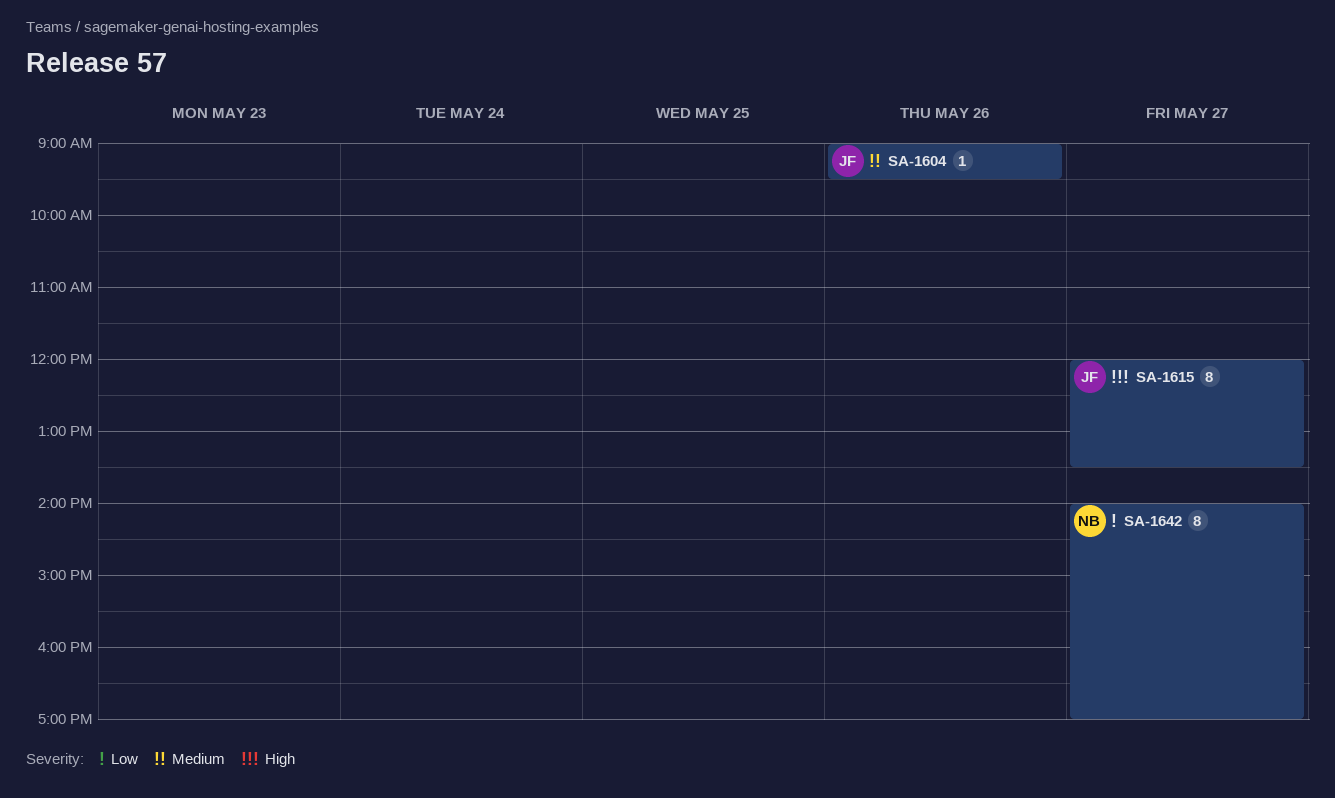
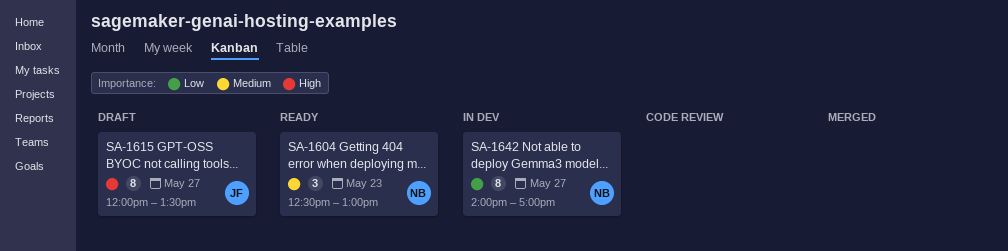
SA-1604, owner: JF -> NB
SA-1604, estimate: 1 -> 3
SA-1604, day: May 26 -> May 23
SA-1604, begins: 09:00 -> 12:30
SA-1604, ends: 09:30 -> 13:00

